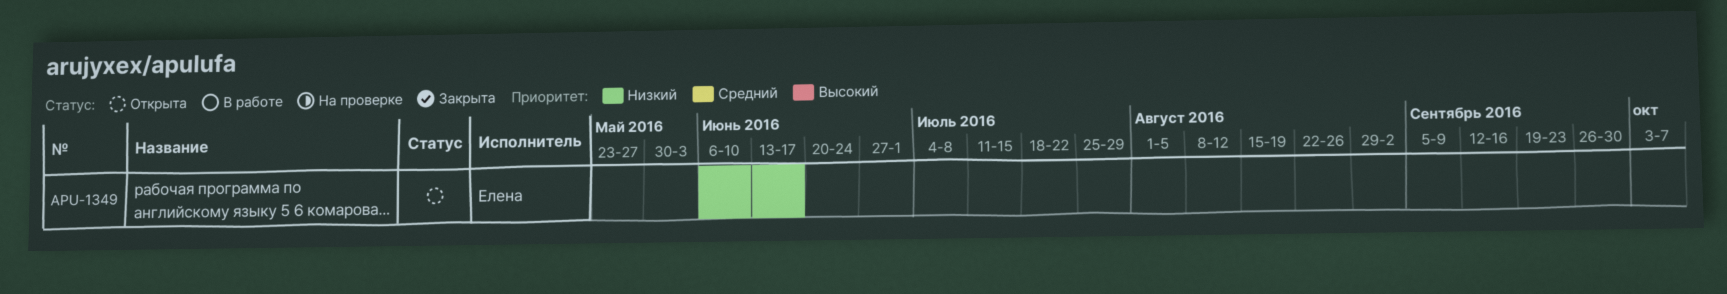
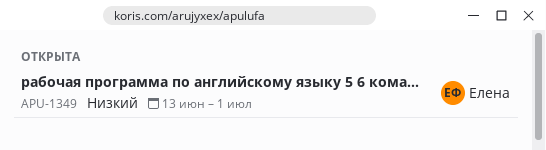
APU-1349, start: Jun 6 -> Jun 13
APU-1349, due: Jun 17 -> Jul 1

